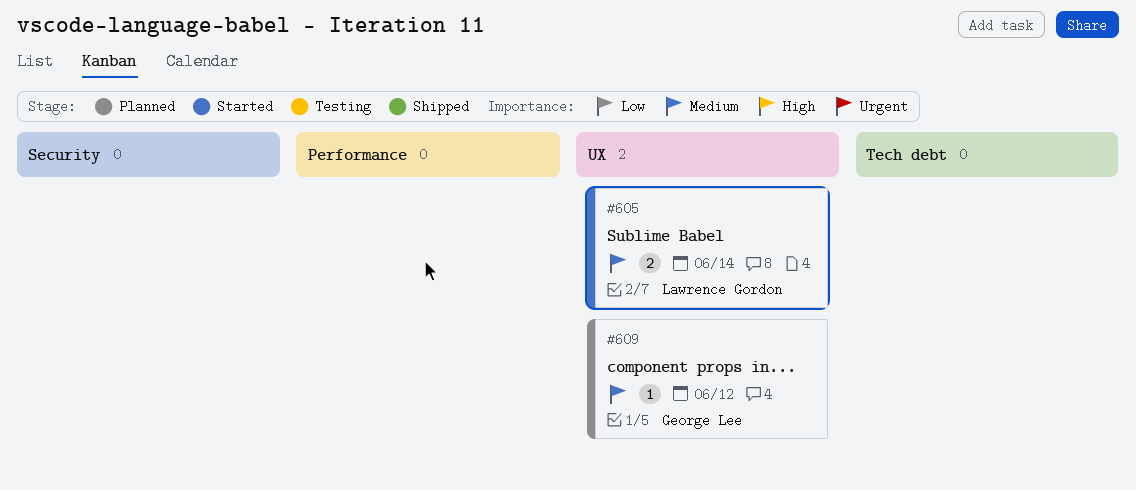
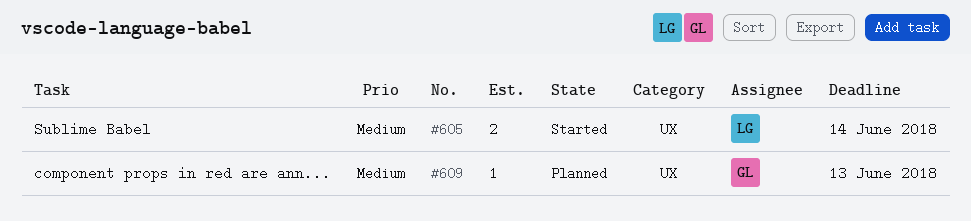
#609, due: Jun 12 -> Jun 13

